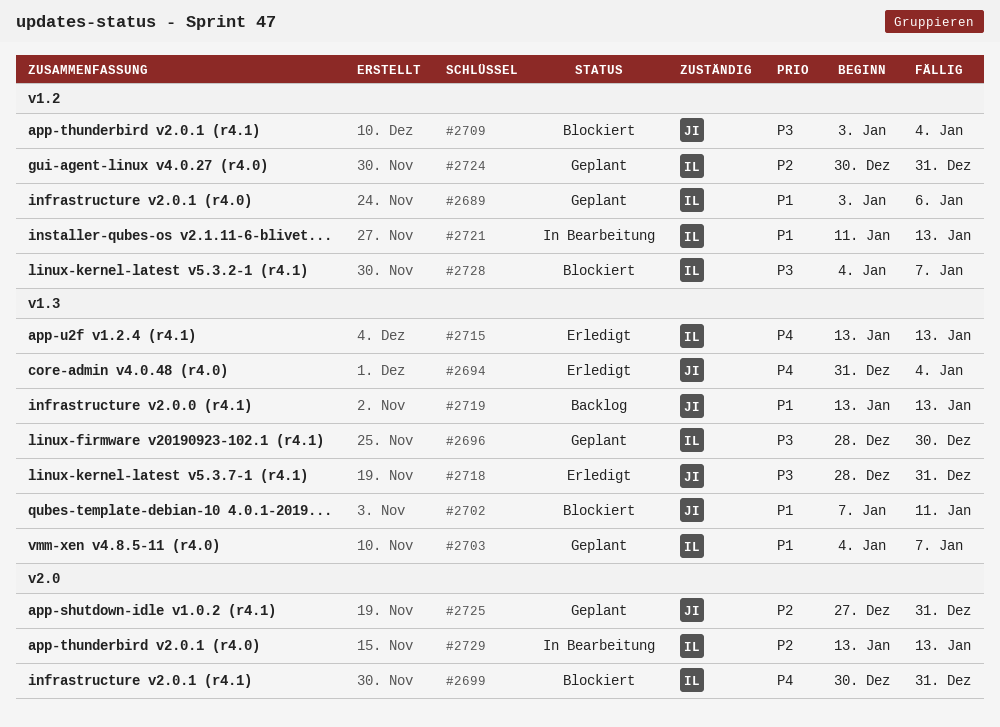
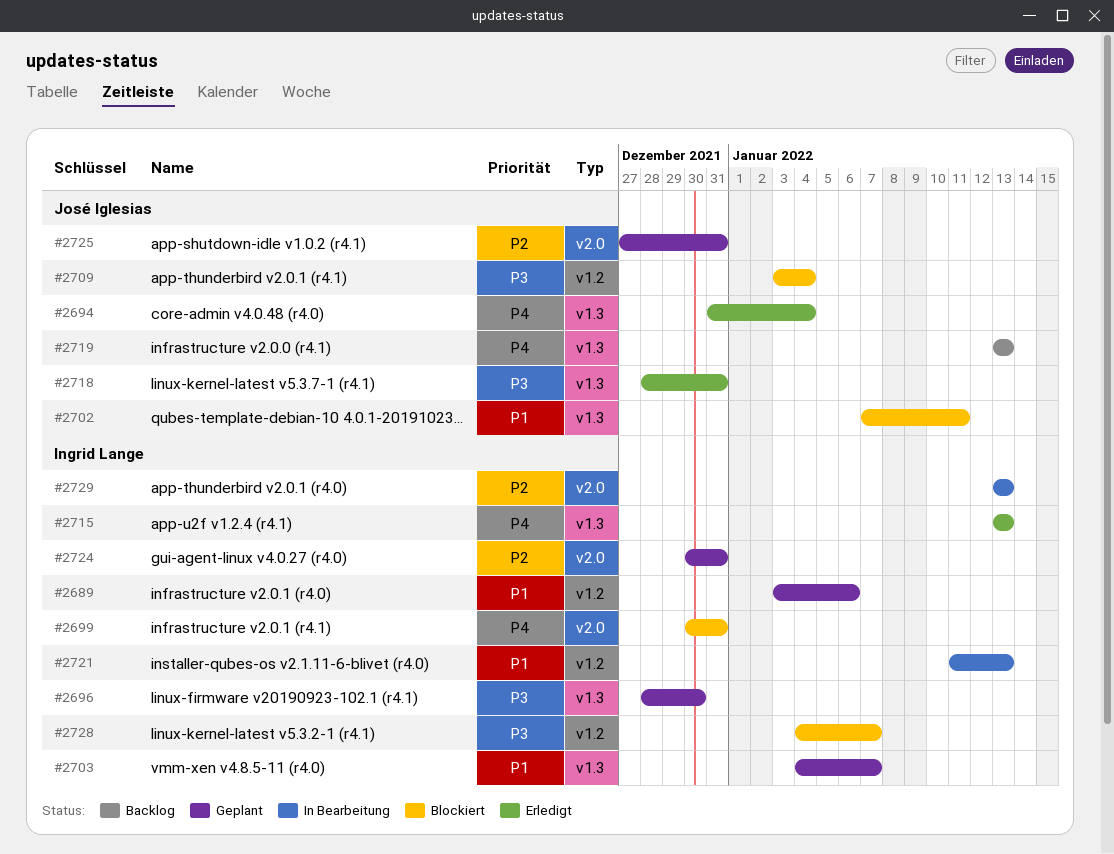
#2719, priority: P1 -> P4
#2724, label: v1.2 -> v2.0

